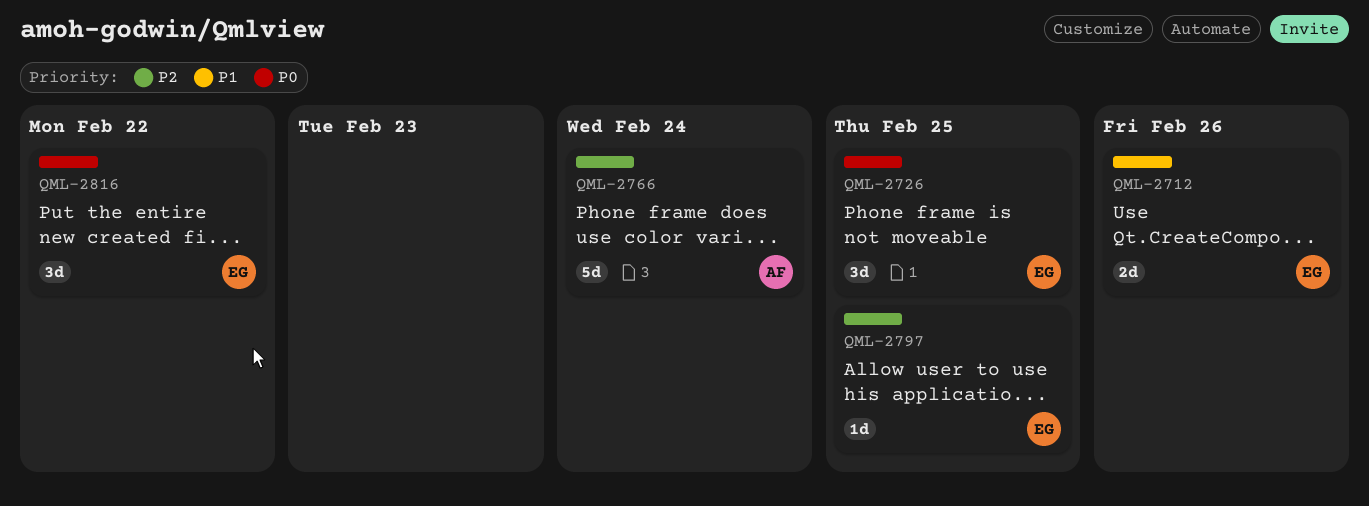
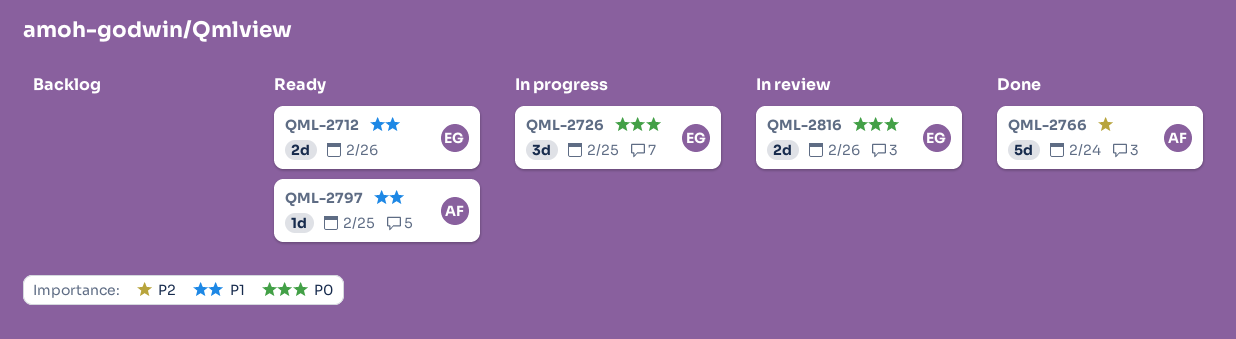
QML-2797, owner: EG -> AF
QML-2797, priority: P2 -> P1
QML-2816, estimate: 3d -> 2d
QML-2816, due: Feb 22 -> Feb 26

